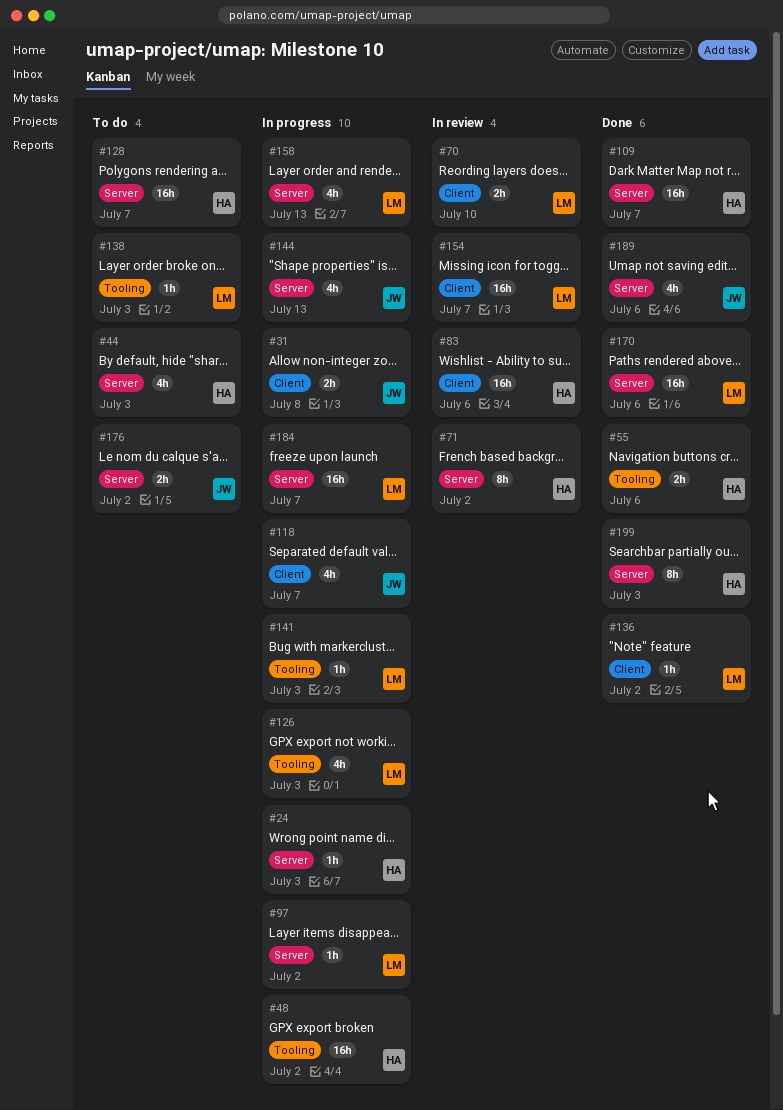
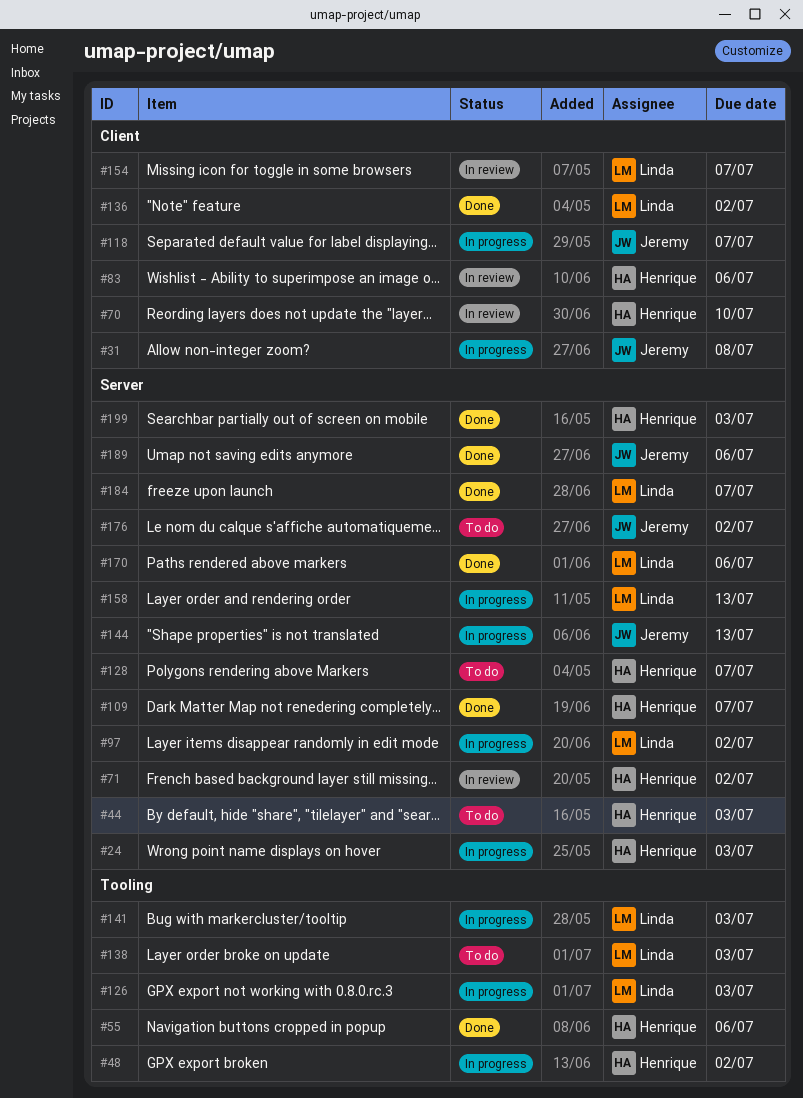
#70, owner: Linda -> Henrique
#184, status: In progress -> Done

